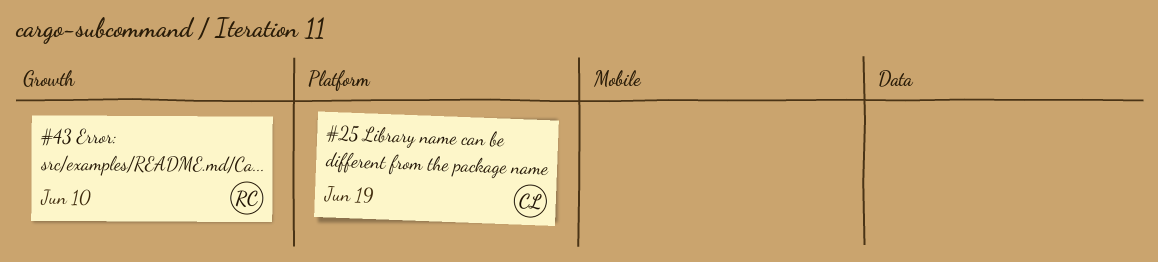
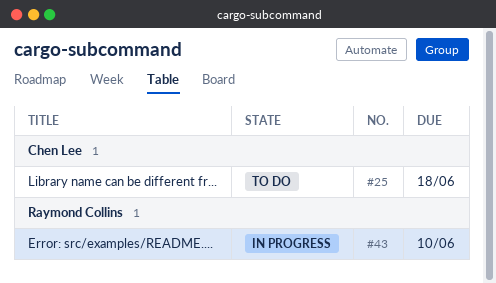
#25, due: Jun 19 -> Jun 18

